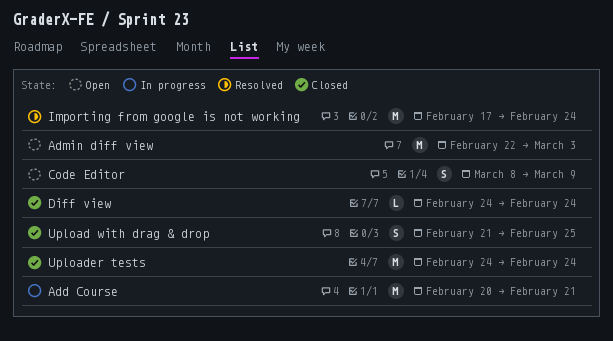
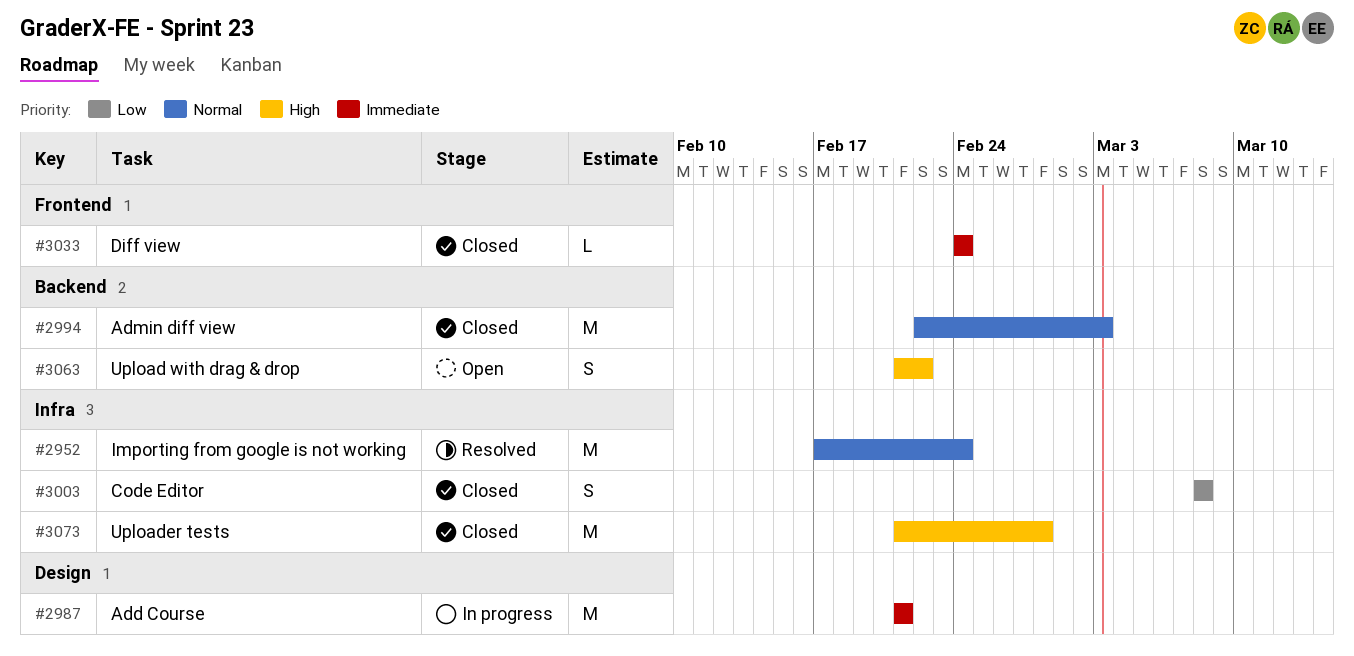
Add Course, start: Feb 20 -> Feb 21
Admin diff view, status: Open -> Closed
Code Editor, status: Open -> Closed
Code Editor, due: Mar 9 -> Mar 8
Upload with drag & drop, status: Closed -> Open
Upload with drag & drop, due: Feb 25 -> Feb 22
Uploader tests, start: Feb 24 -> Feb 21
Uploader tests, due: Feb 24 -> Feb 28

